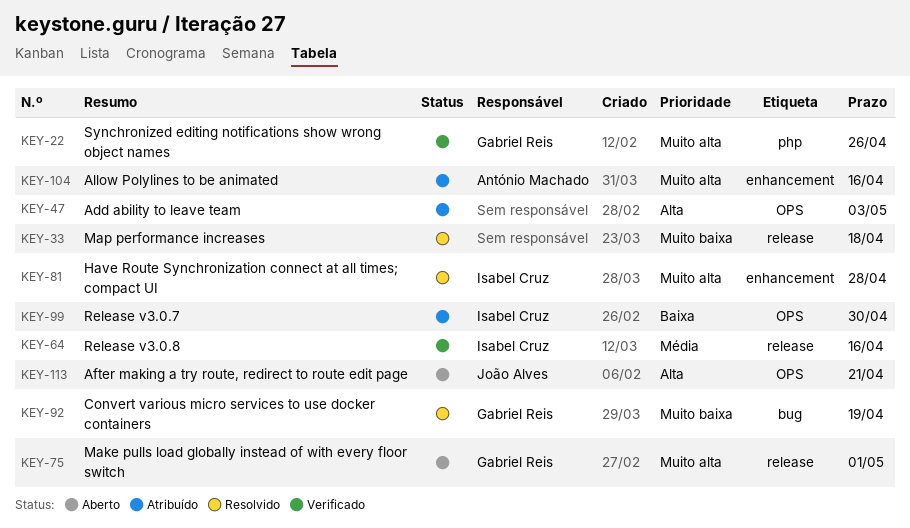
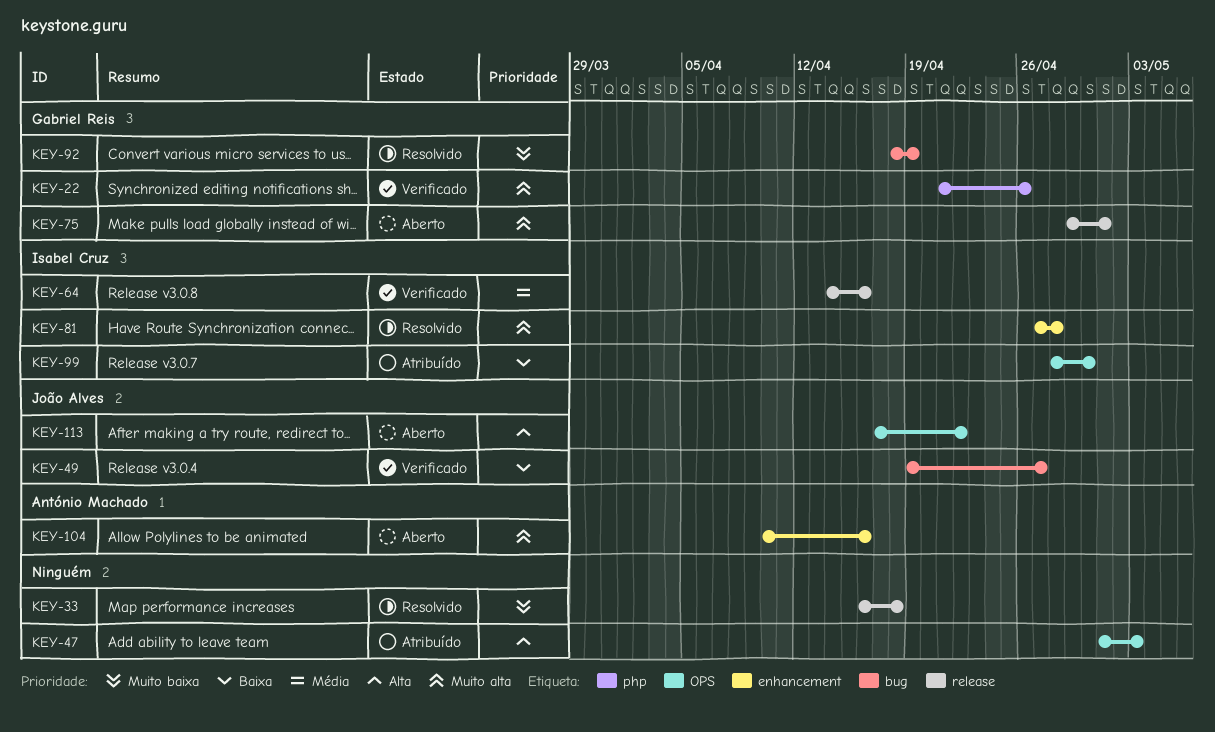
KEY-49: none -> present
KEY-104, status: Atribuído -> Aberto
KEY-113, due: Apr 21 -> Apr 22

